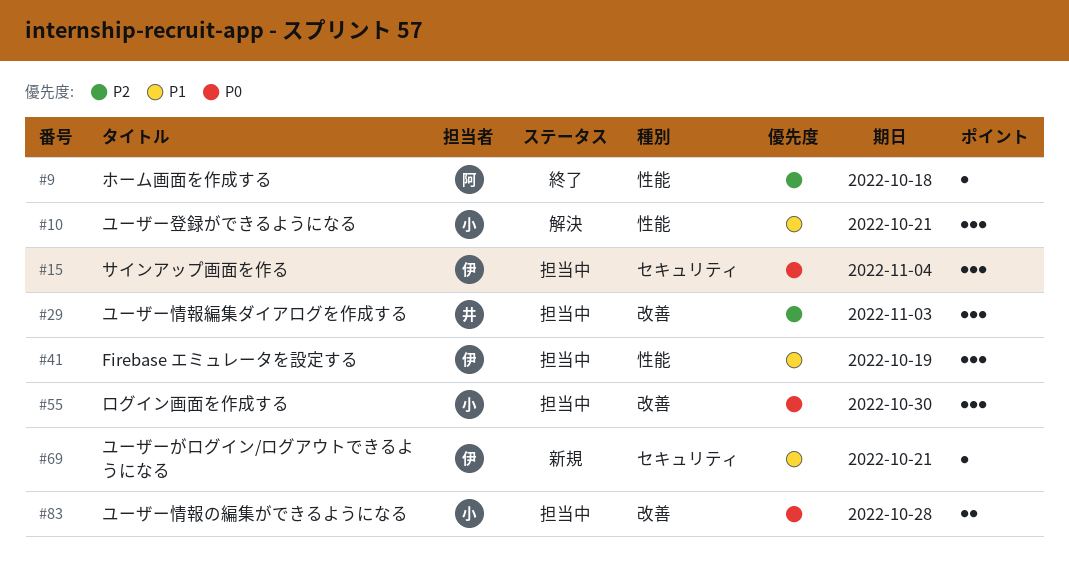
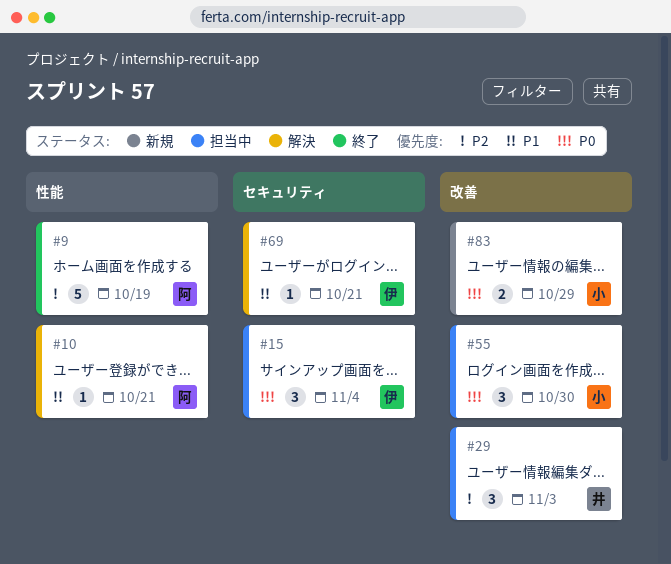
#9, estimate: 1 -> 5
#9, due: Oct 18 -> Oct 19
#10, owner: 小 -> 阿
#10, estimate: 3 -> 1
#41: present -> none
#69, status: 新規 -> 解決
#83, status: 担当中 -> 新規
#83, due: Oct 28 -> Oct 29

